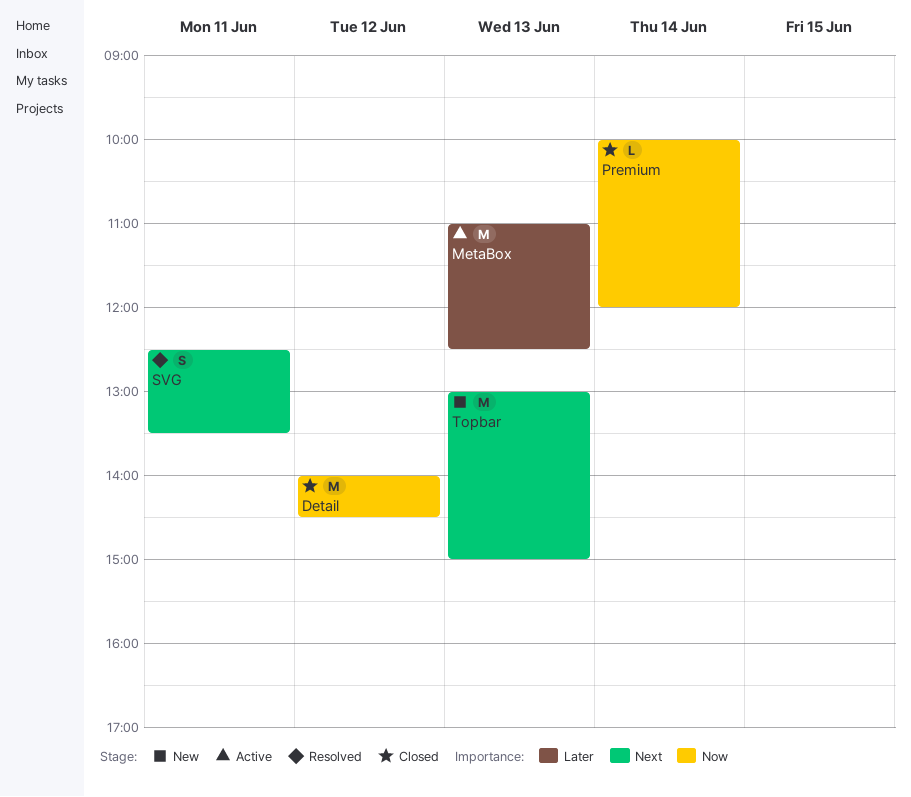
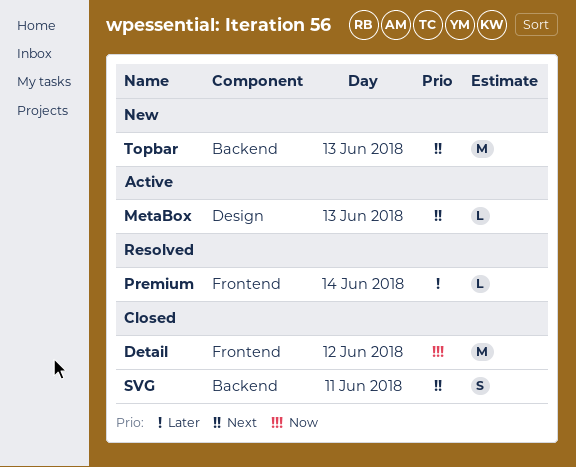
MetaBox, priority: Later -> Next
MetaBox, estimate: M -> L
Premium, status: Closed -> Resolved
Premium, priority: Now -> Later
SVG, status: Resolved -> Closed

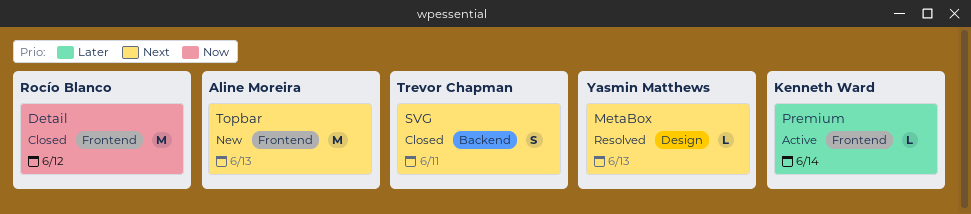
MetaBox, status: Active -> Resolved
Premium, status: Resolved -> Active
Topbar, label: Backend -> Frontend

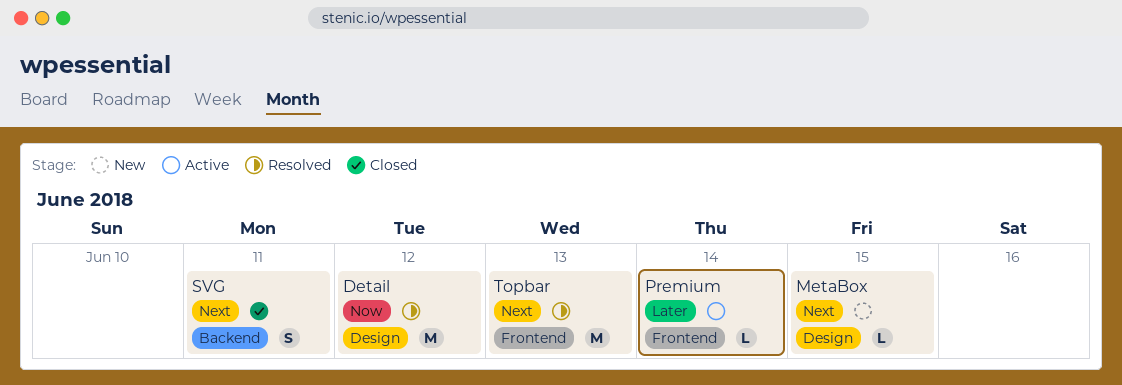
Detail, status: Closed -> Resolved
Detail, label: Frontend -> Design
MetaBox, status: Resolved -> New
MetaBox, day: Jun 13 -> Jun 15
Topbar, status: New -> Resolved

